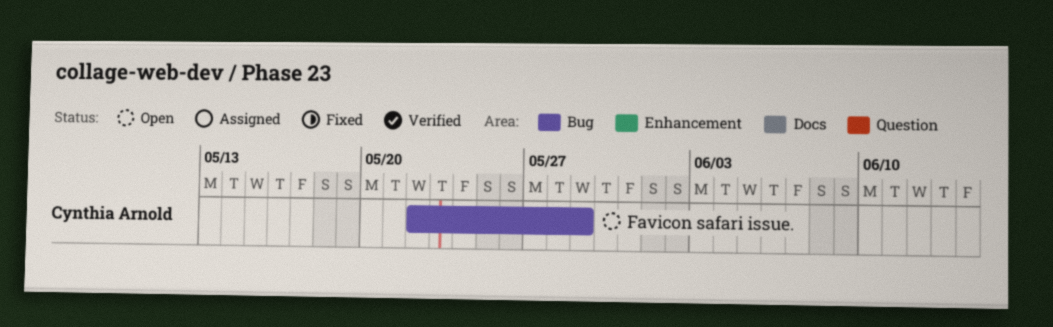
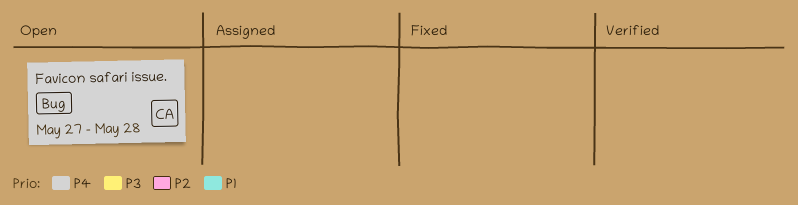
Favicon safari issue., start: May 22 -> May 27
Favicon safari issue., due: May 29 -> May 28

